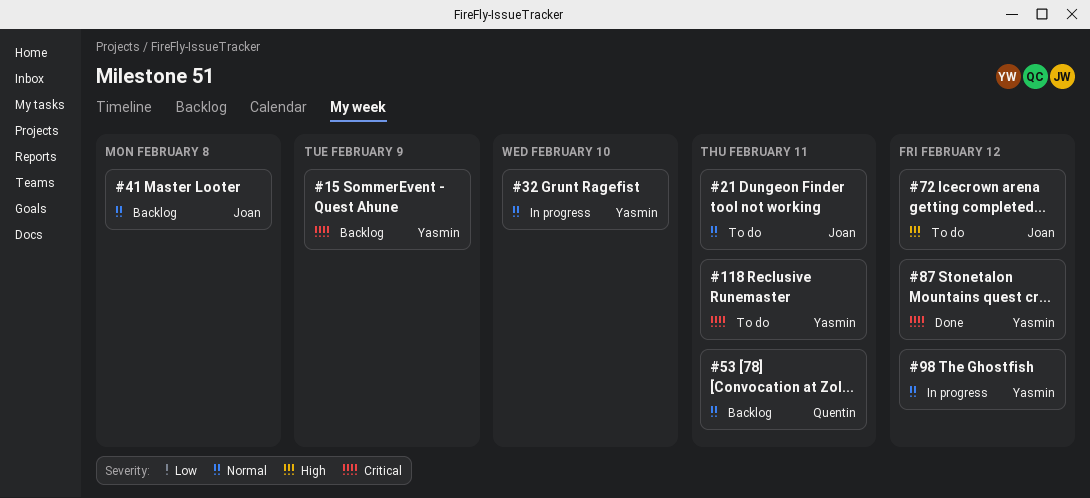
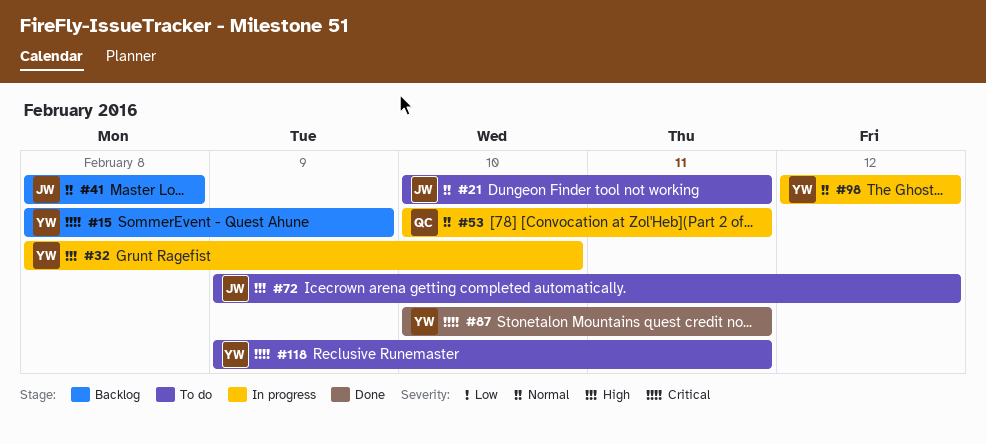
#32, priority: Normal -> High
#53, status: Backlog -> In progress
#87, due: Feb 12 -> Feb 11

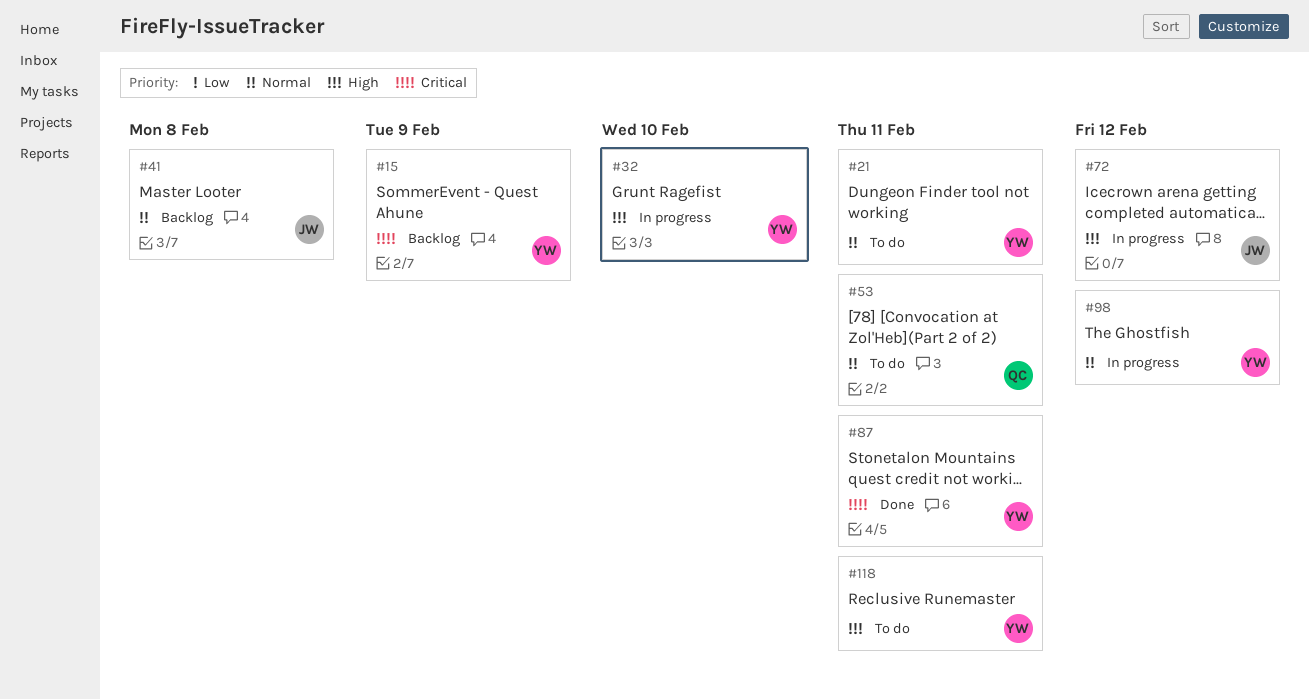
#21, owner: JW -> YW
#53, status: In progress -> To do
#72, status: To do -> In progress
#118, priority: Critical -> High

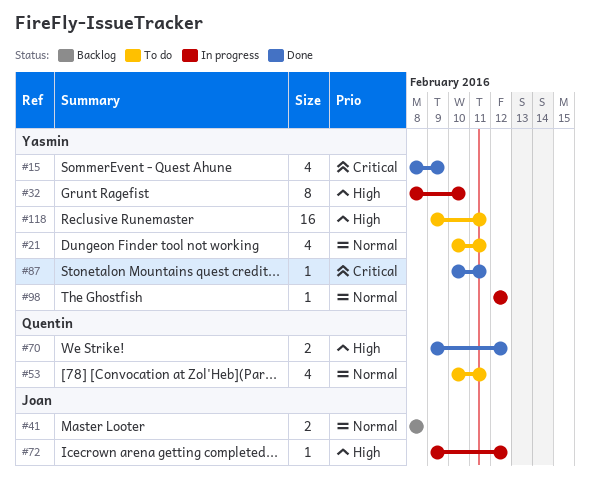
#15, status: Backlog -> Done
#70: none -> present

